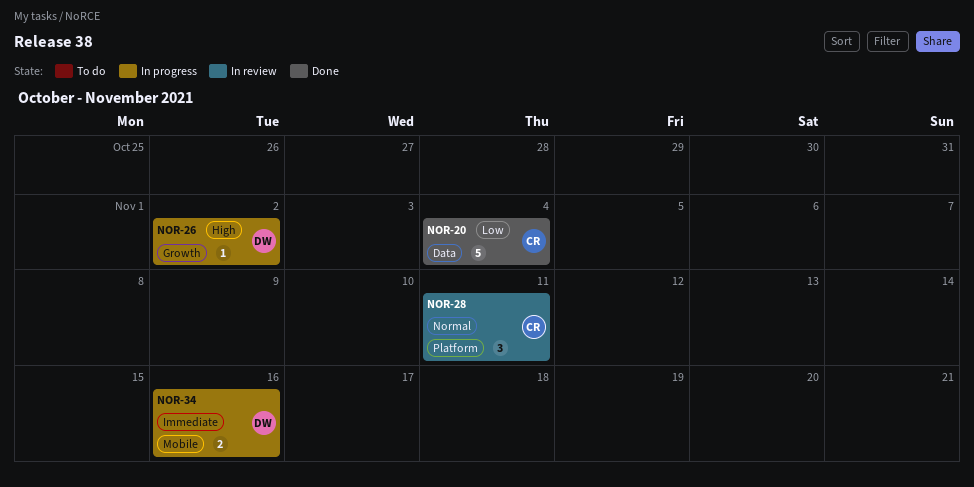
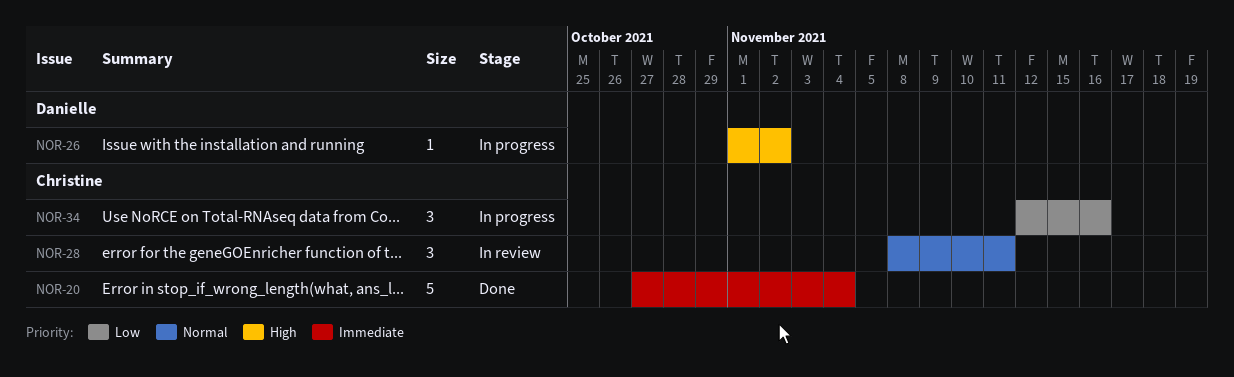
NOR-20, priority: Low -> Immediate
NOR-34, owner: Danielle -> Christine
NOR-34, priority: Immediate -> Low
NOR-34, estimate: 2 -> 3

